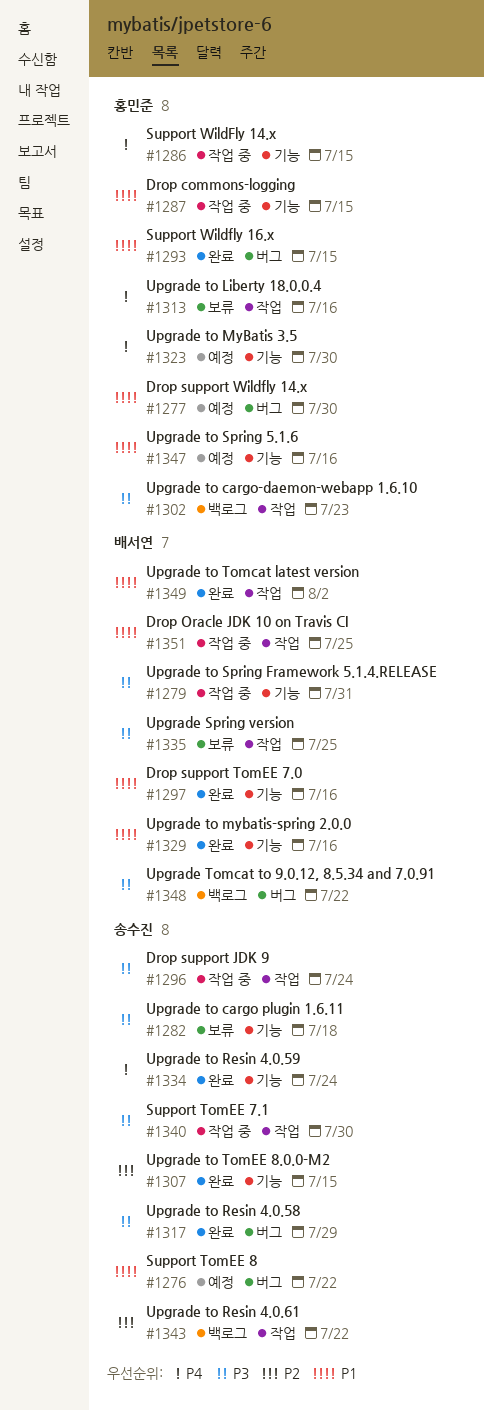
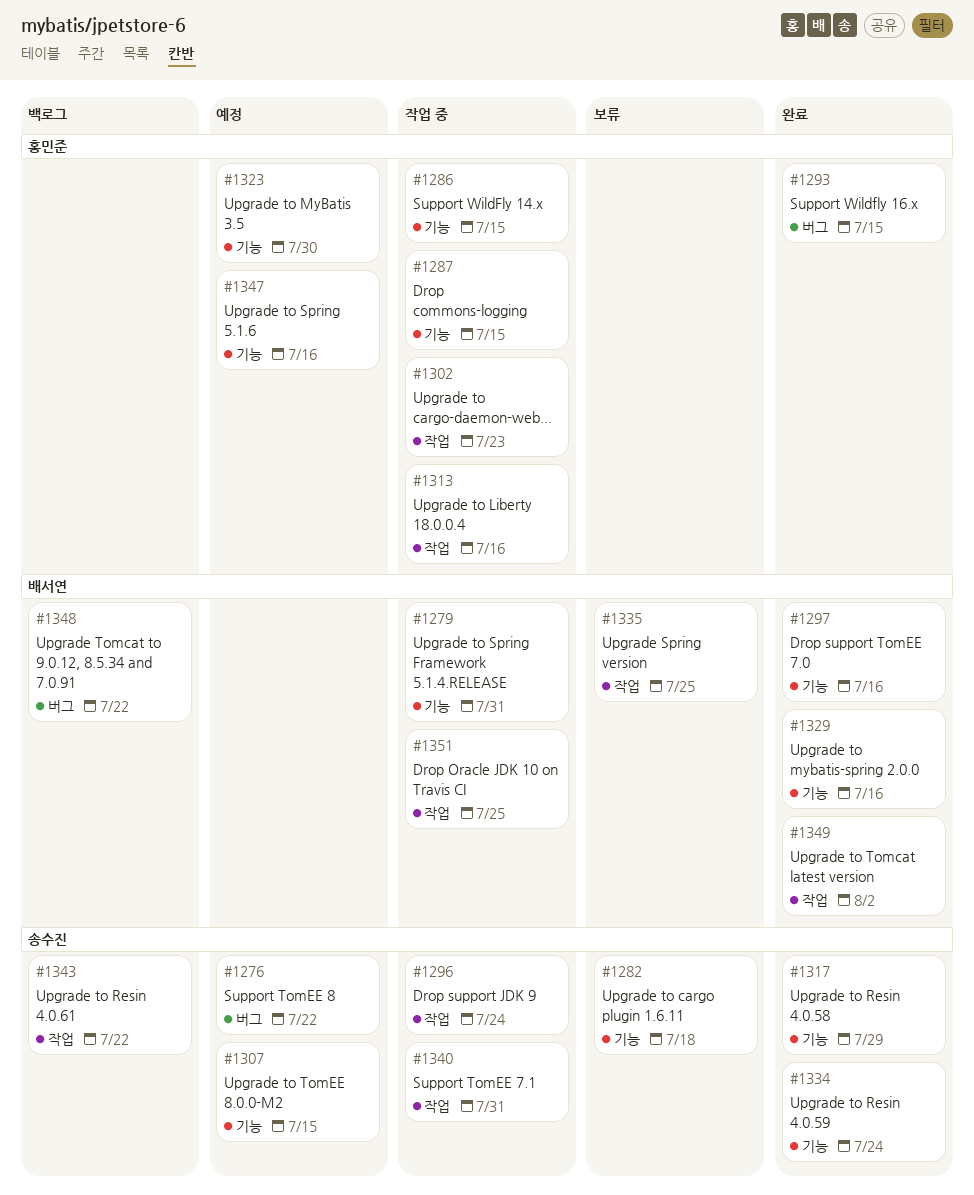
#1277: present -> none
#1302, status: 백로그 -> 작업 중
#1307, status: 완료 -> 예정
#1313, status: 보류 -> 작업 중
#1317, label: 버그 -> 기능
#1340, due: Jul 30 -> Jul 31

